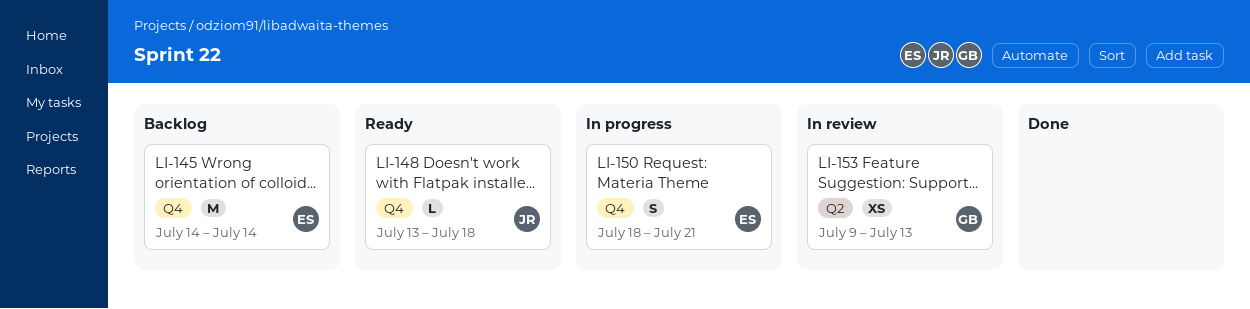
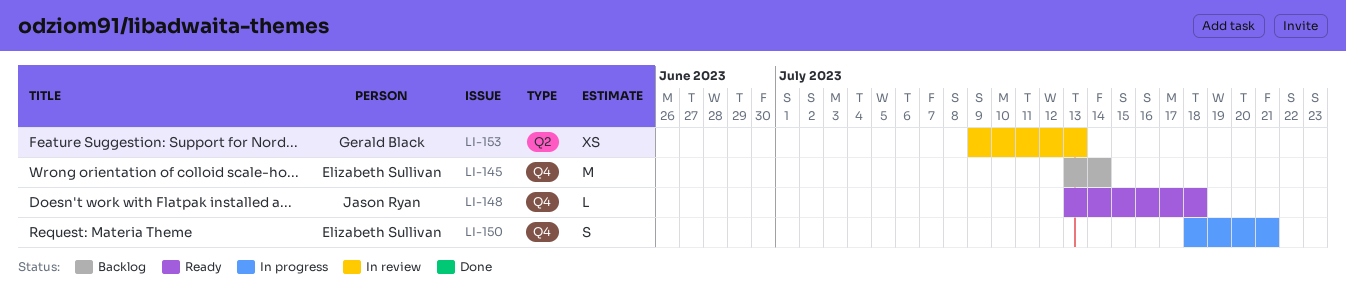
LI-145, start: Jul 14 -> Jul 13

